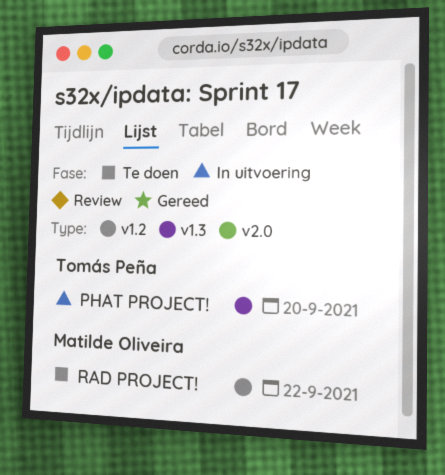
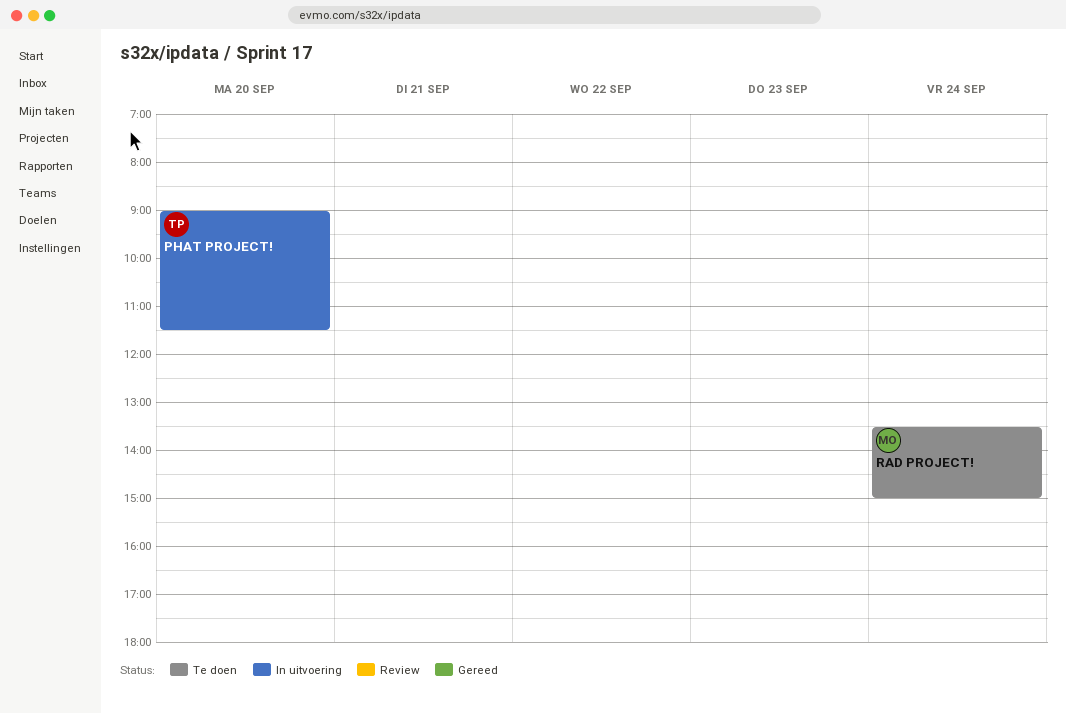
RAD PROJECT!, day: Sep 22 -> Sep 24

